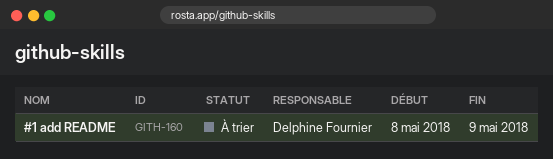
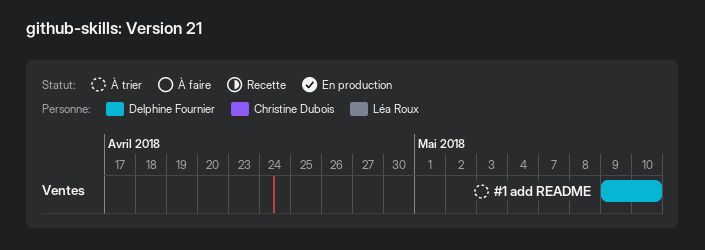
#1 add README, start: May 8 -> May 9
#1 add README, due: May 9 -> May 10

